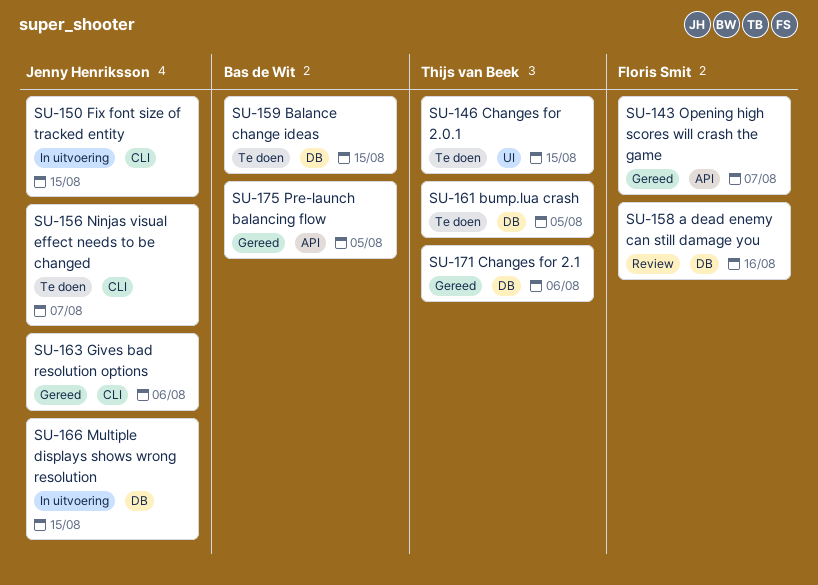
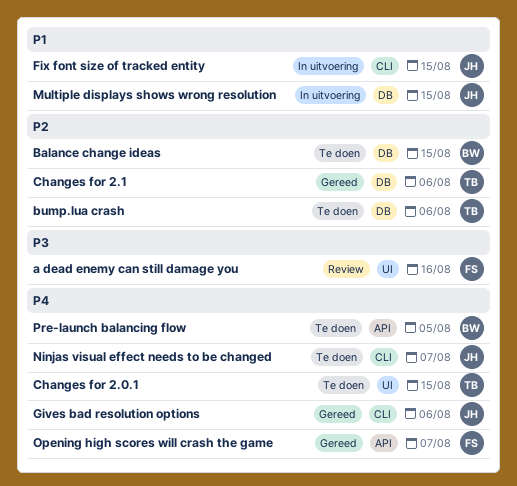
a dead enemy can still damage you, label: DB -> UI
bump.lua crash, due: Aug 5 -> Aug 6
Pre-launch balancing flow, status: Gereed -> Te doen

